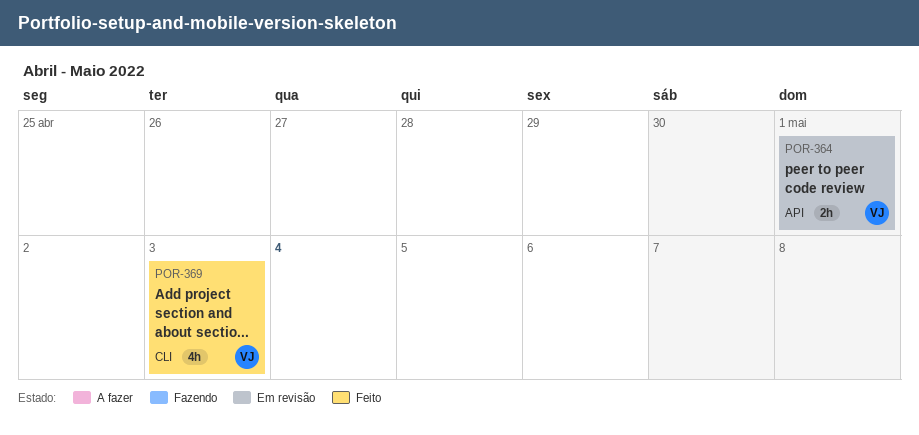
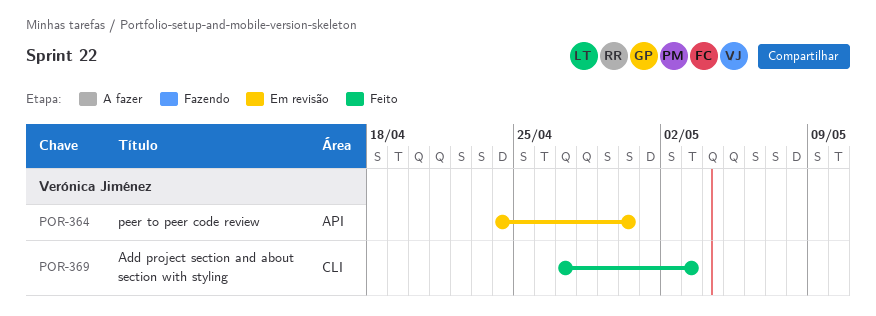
POR-364, due: May 1 -> Apr 30

